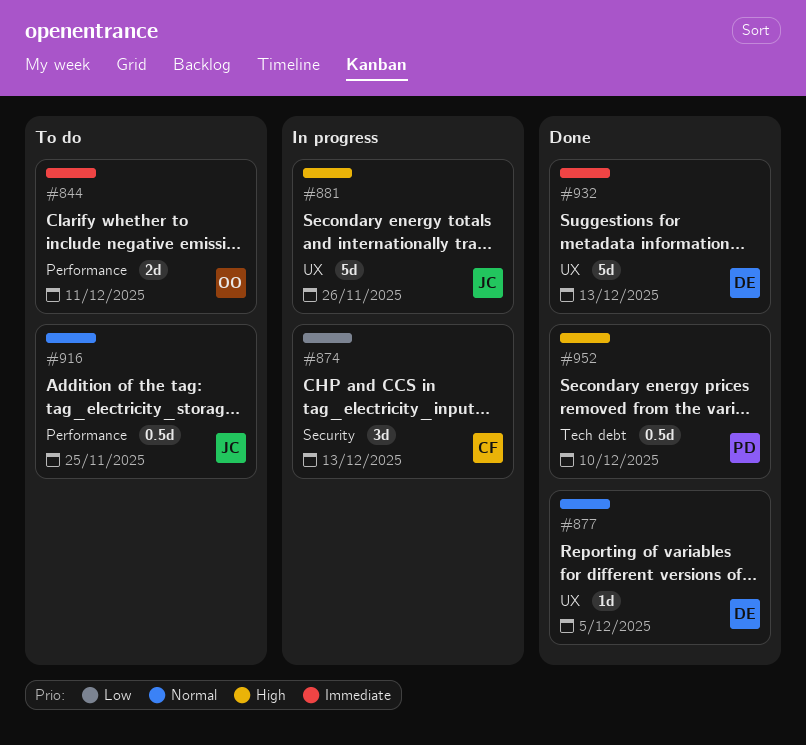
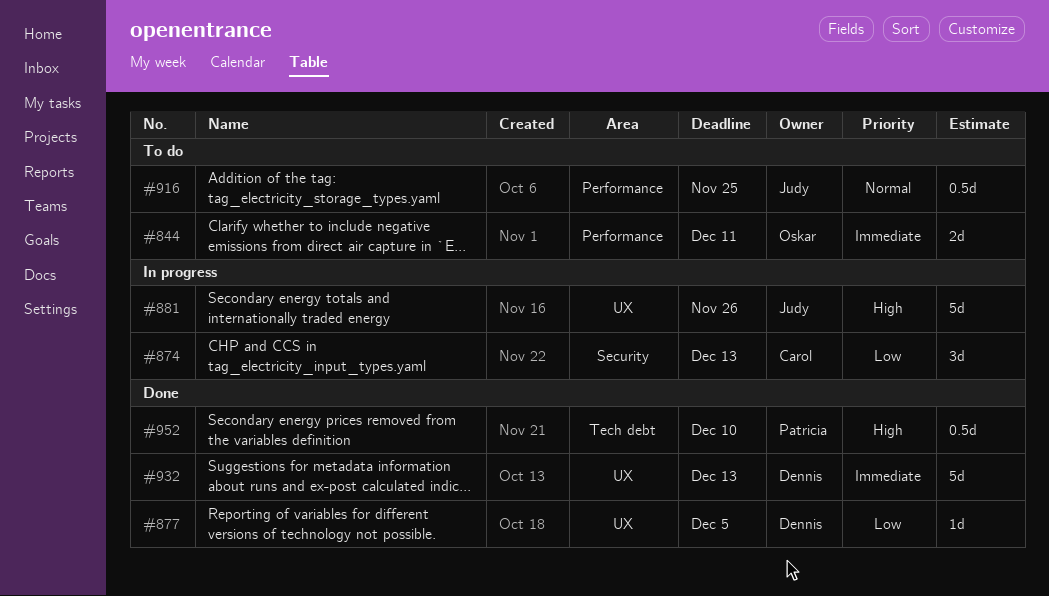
#877, priority: Normal -> Low

